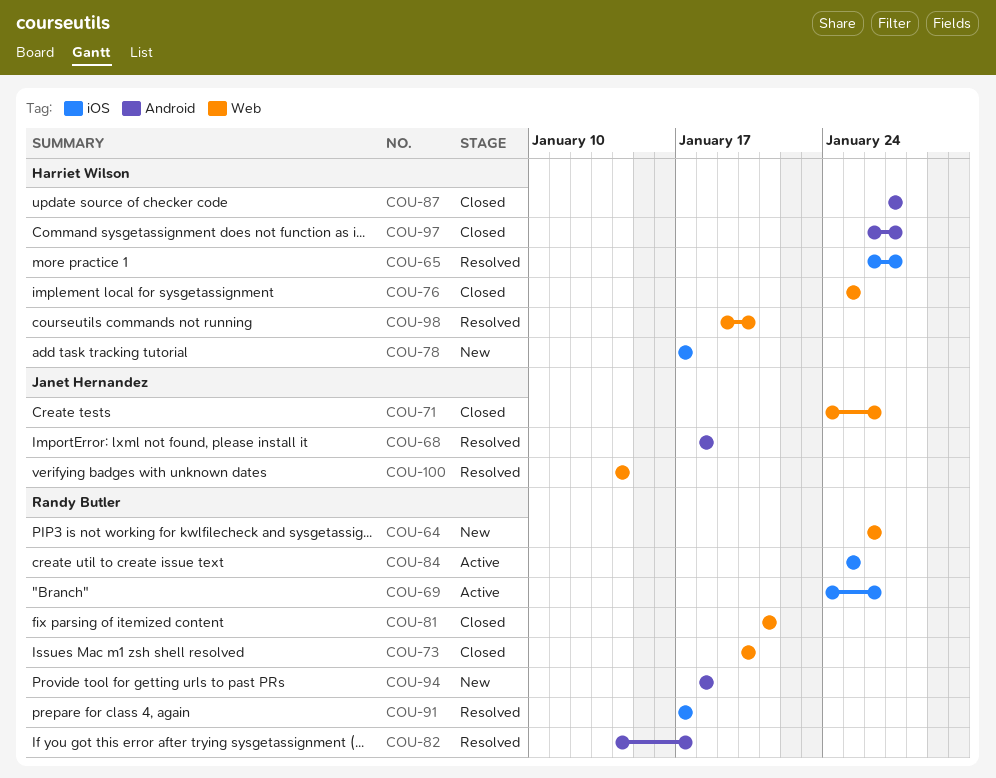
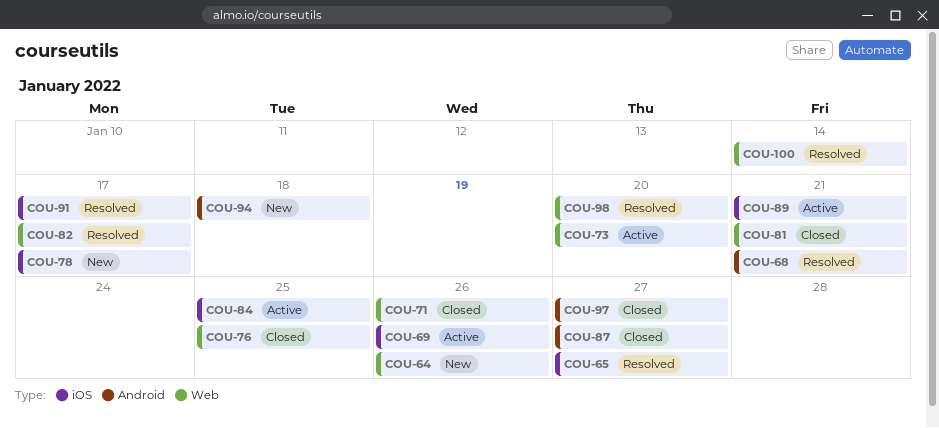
COU-68, due: Jan 18 -> Jan 21
COU-73, status: Closed -> Active
COU-82, label: Android -> Web
COU-89: none -> present

